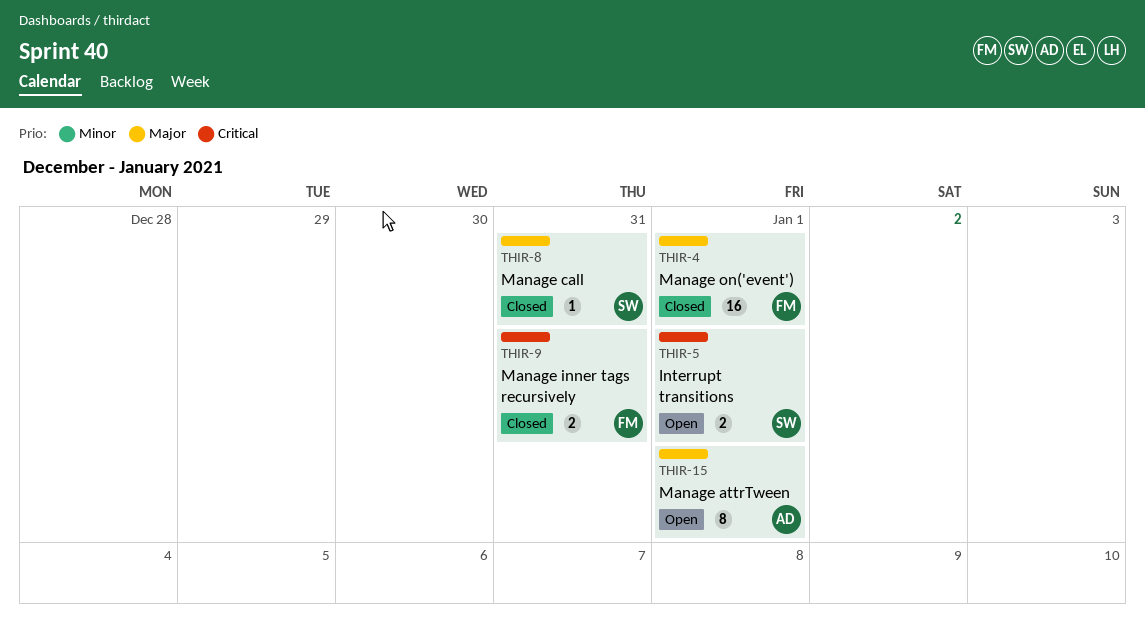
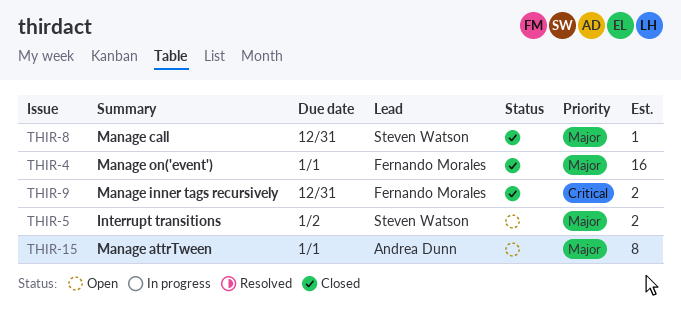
THIR-5, priority: Critical -> Major
THIR-5, due: Jan 1 -> Jan 2

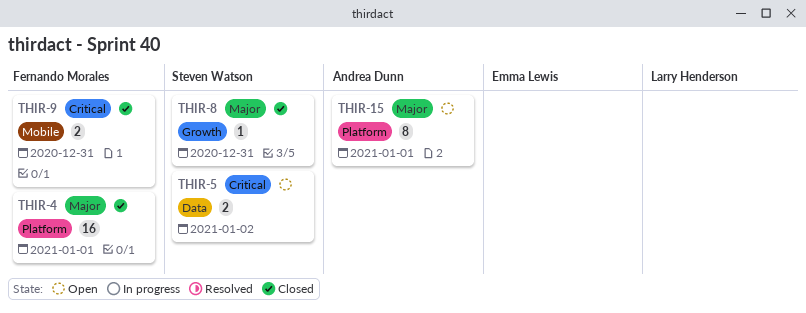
THIR-5, priority: Major -> Critical

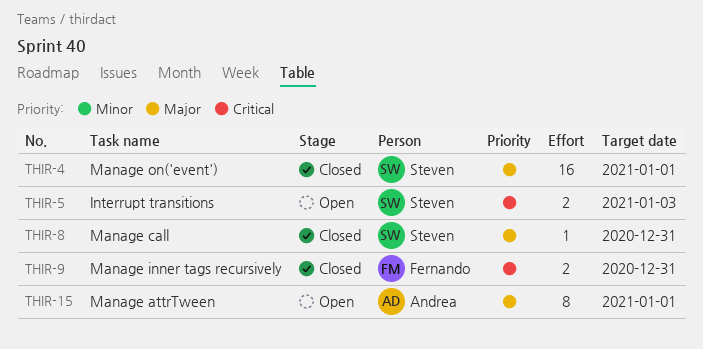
THIR-4, owner: Fernando Morales -> Steven Watson
THIR-5, due: Jan 2 -> Jan 3

